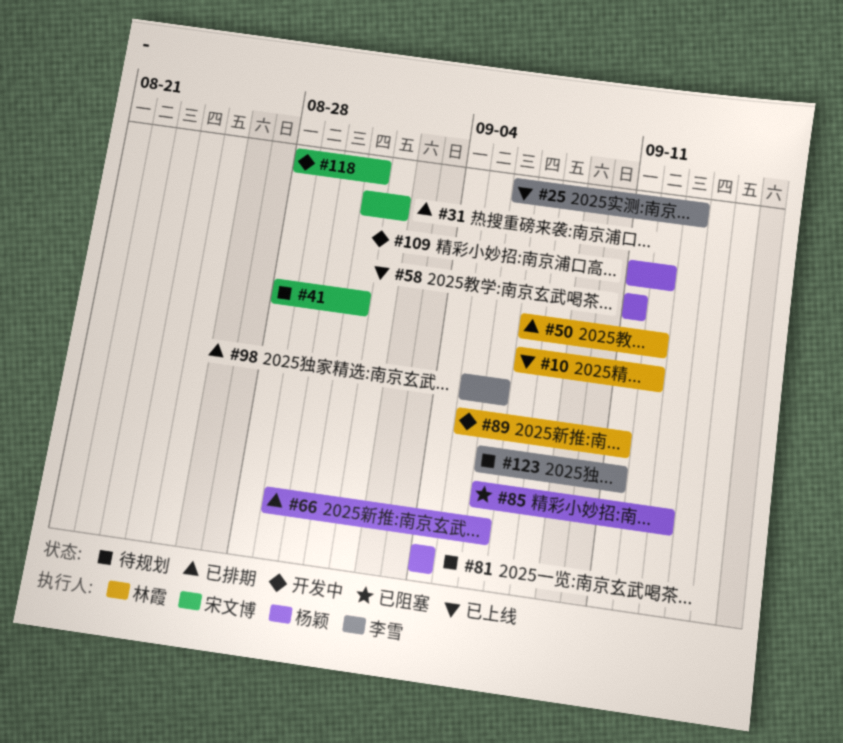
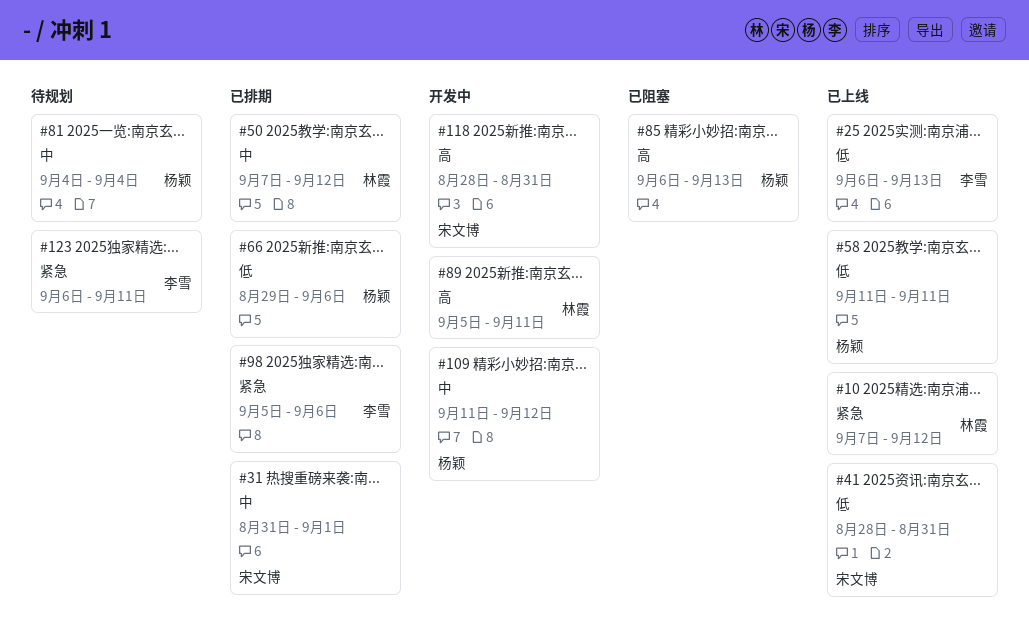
#41, status: 待规划 -> 已上线

